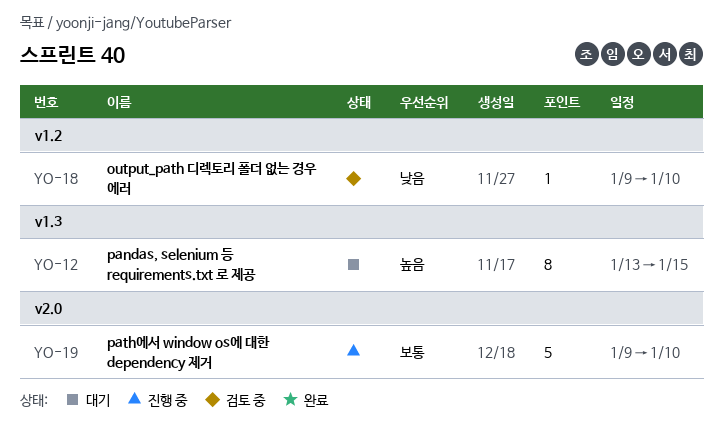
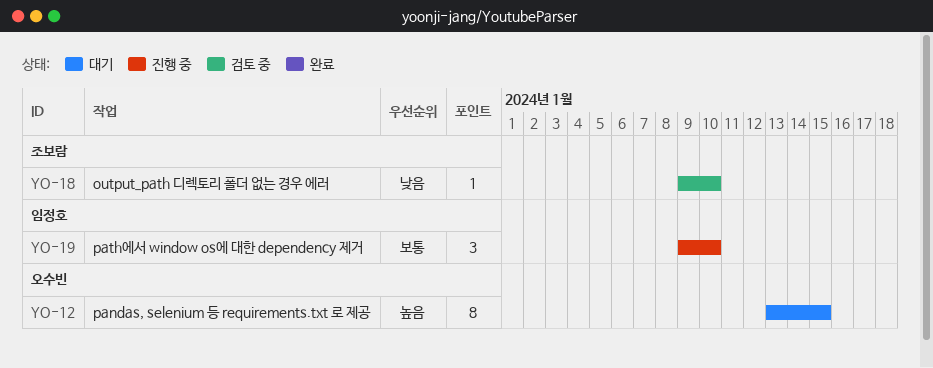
YO-19, estimate: 5 -> 3

